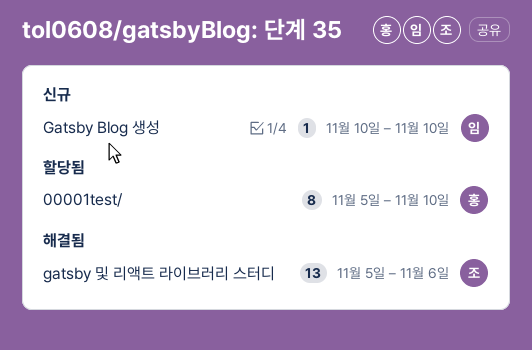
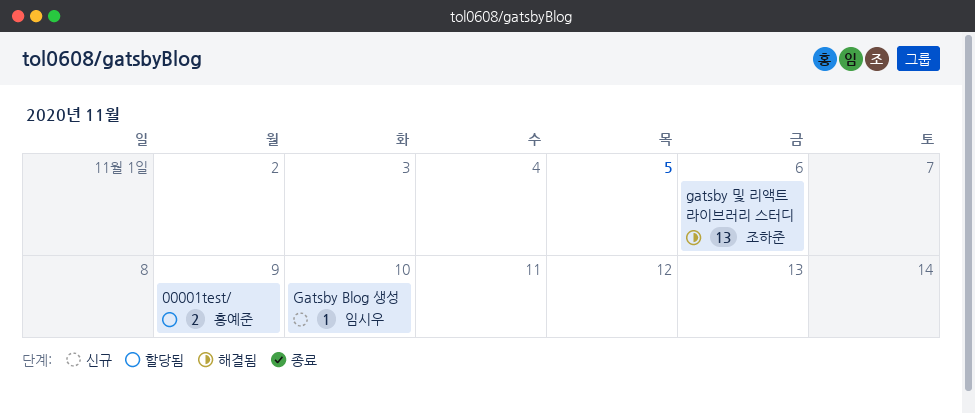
00001test/, estimate: 8 -> 2
00001test/, due: Nov 10 -> Nov 9

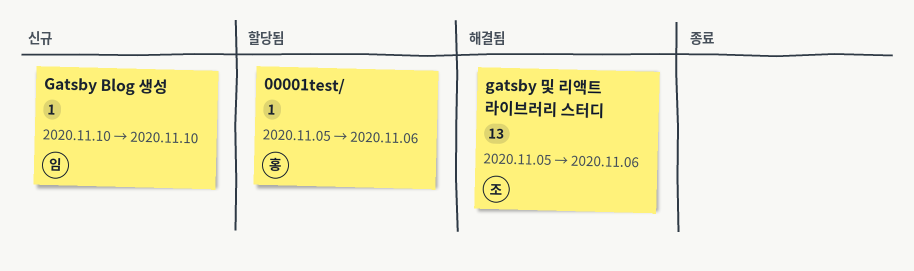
00001test/, estimate: 2 -> 1
00001test/, due: Nov 9 -> Nov 6

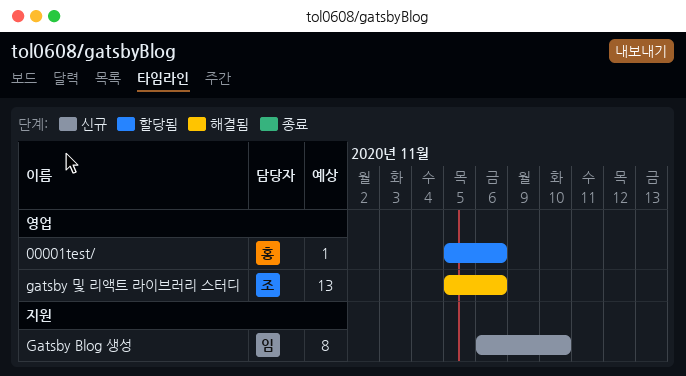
Gatsby Blog 생성, estimate: 1 -> 8
Gatsby Blog 생성, start: Nov 10 -> Nov 6

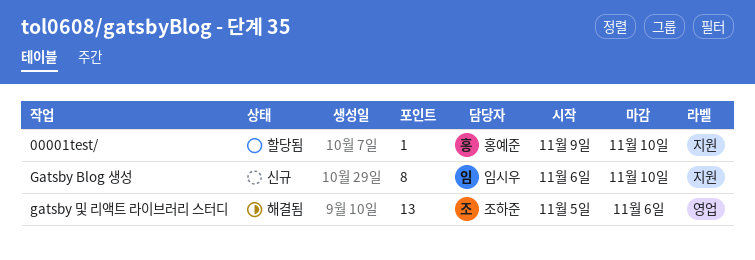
00001test/, label: 영업 -> 지원
00001test/, start: Nov 5 -> Nov 9
00001test/, due: Nov 6 -> Nov 10

